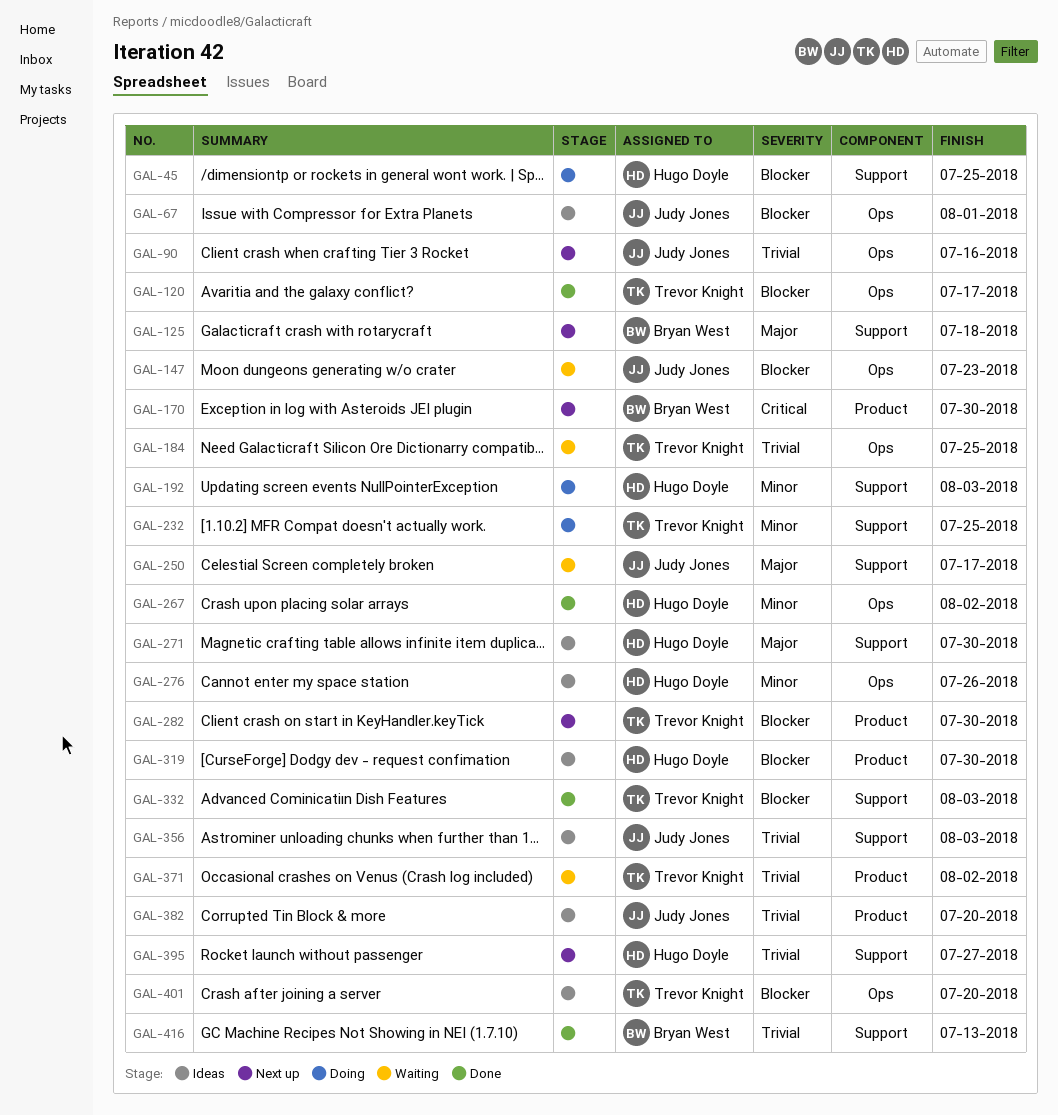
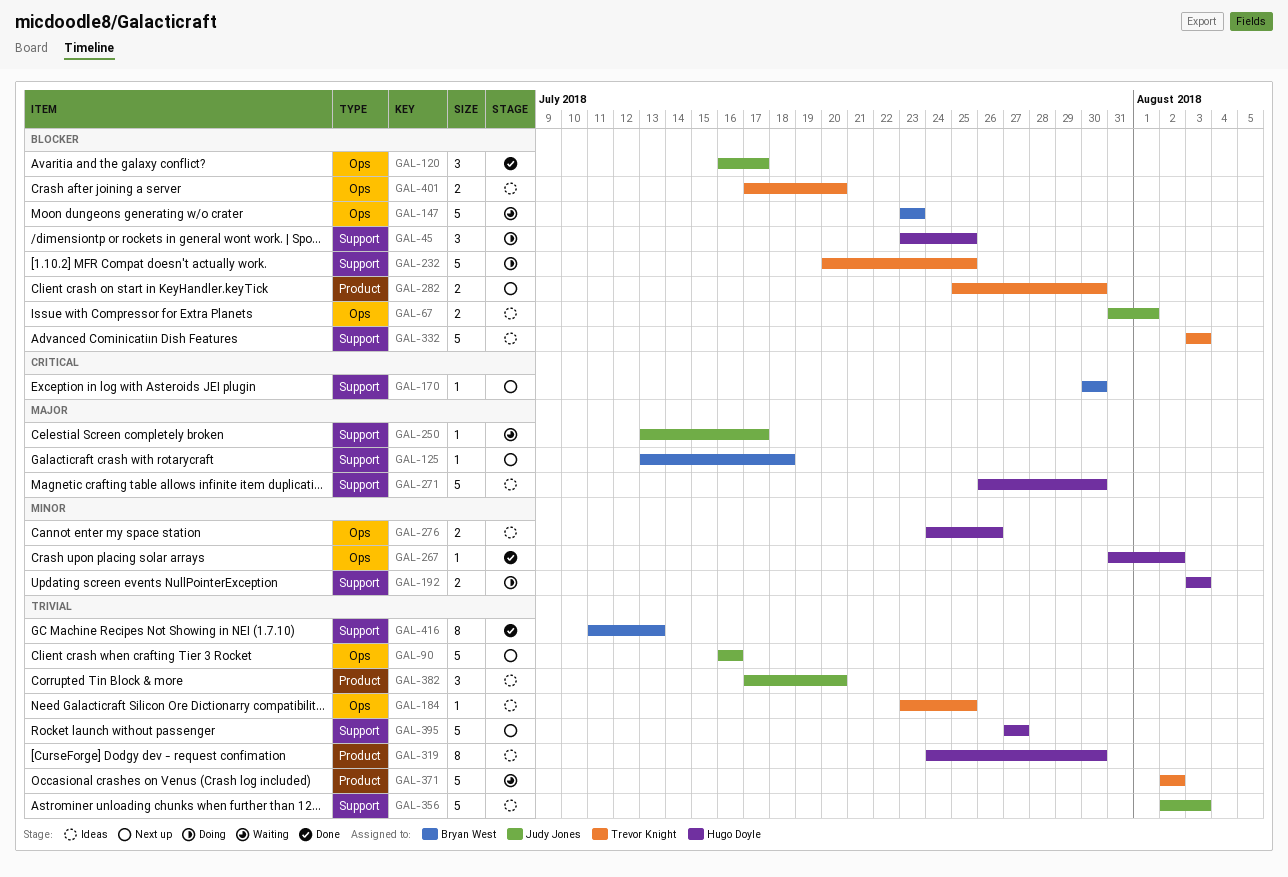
GAL-120, owner: Trevor Knight -> Judy Jones
GAL-147, owner: Judy Jones -> Bryan West
GAL-170, label: Product -> Support
GAL-184, status: Waiting -> Ideas
GAL-232, priority: Minor -> Blocker
GAL-319, priority: Blocker -> Trivial
GAL-332, status: Done -> Ideas

